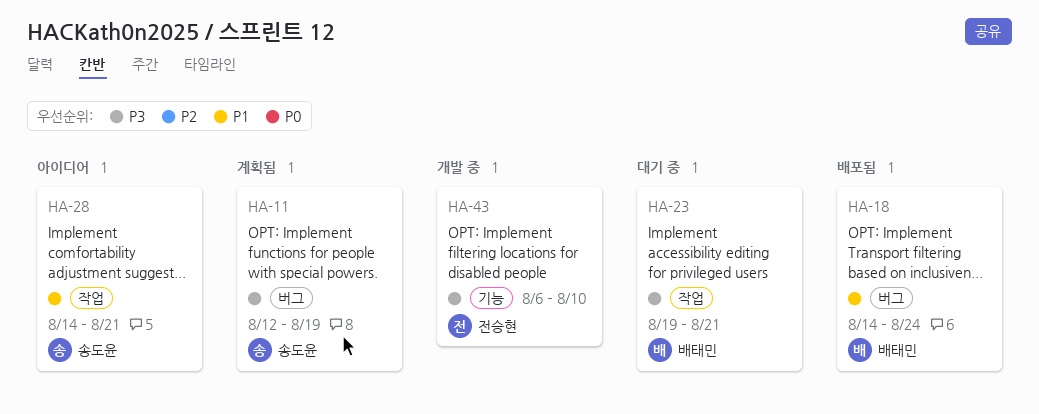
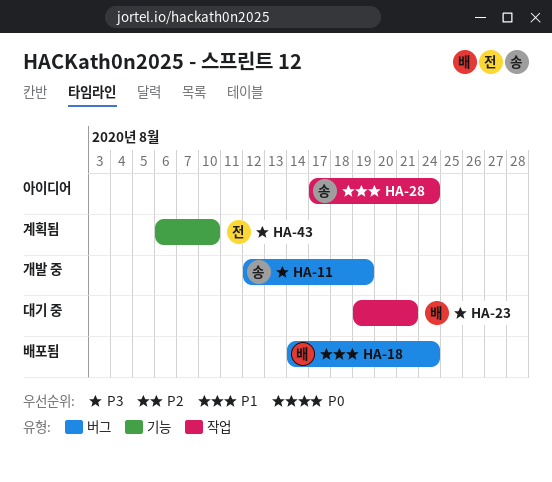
HA-11, status: 계획됨 -> 개발 중
HA-28, start: Aug 14 -> Aug 17
HA-28, due: Aug 21 -> Aug 24
HA-43, status: 개발 중 -> 계획됨

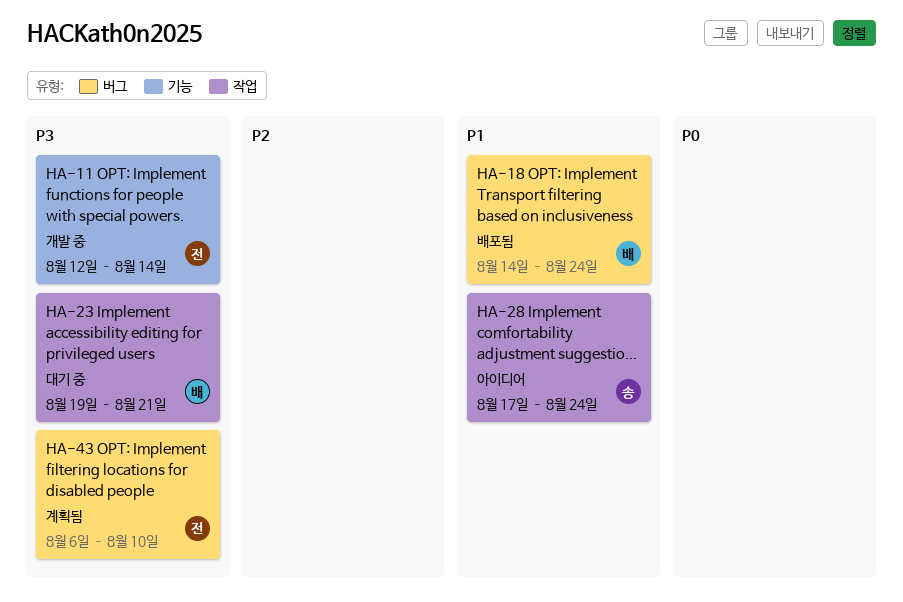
HA-11, owner: 송 -> 전
HA-11, label: 버그 -> 기능
HA-11, due: Aug 19 -> Aug 14
HA-43, label: 기능 -> 버그

